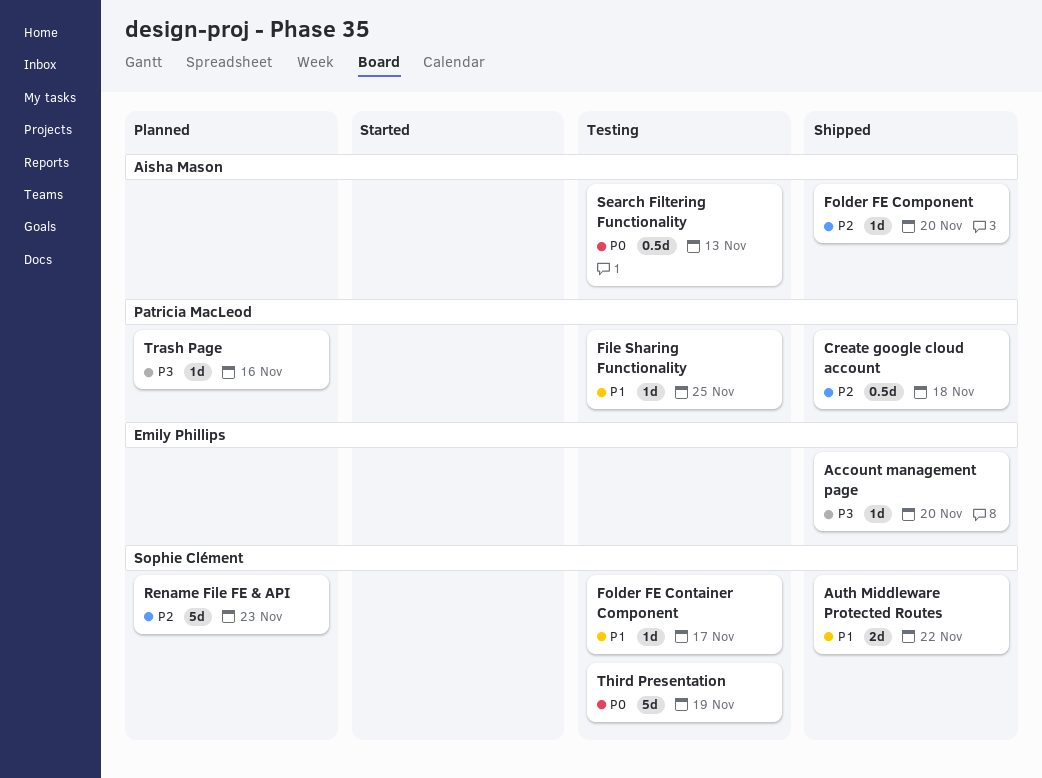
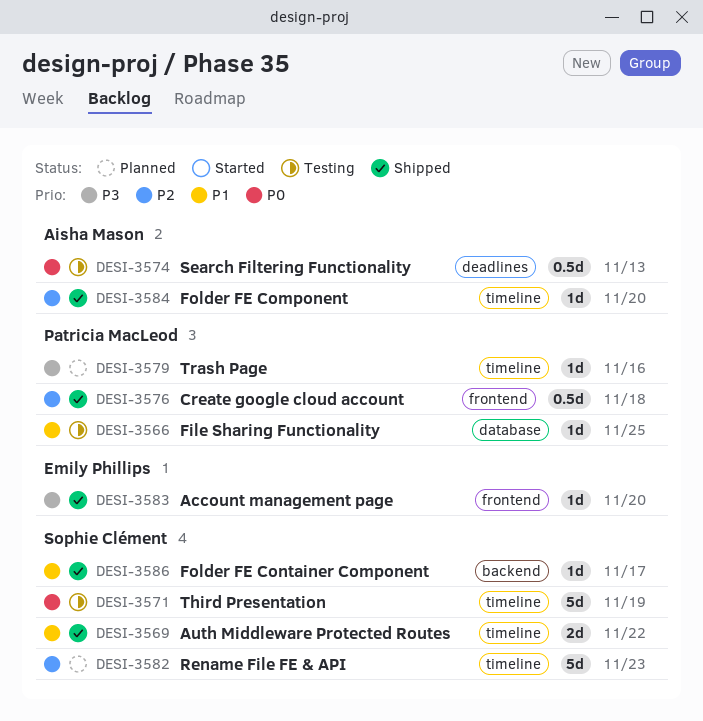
Folder FE Container Component, status: Testing -> Shipped

